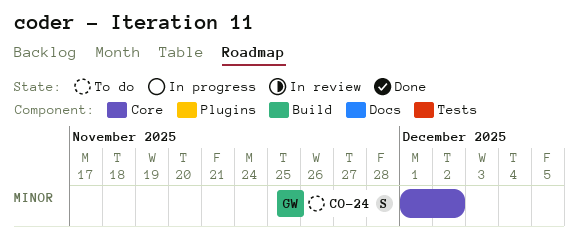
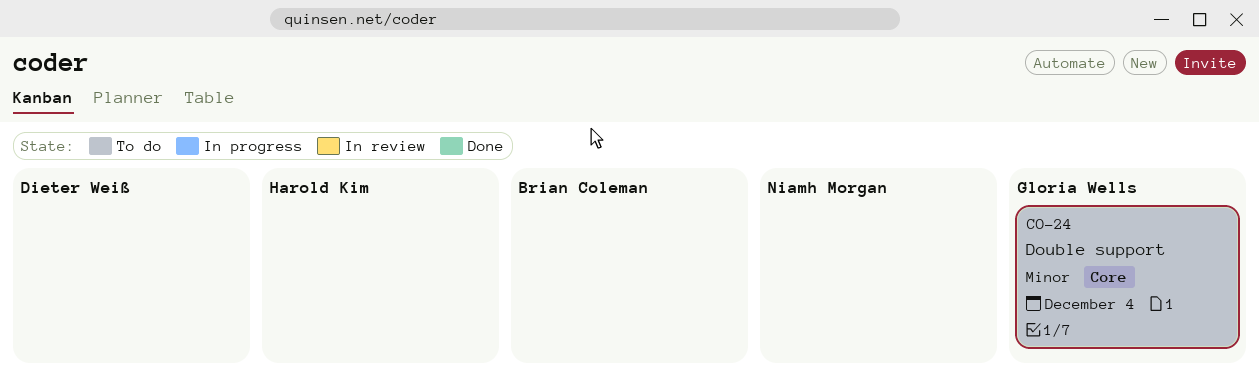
CO-24, due: Dec 2 -> Dec 4

